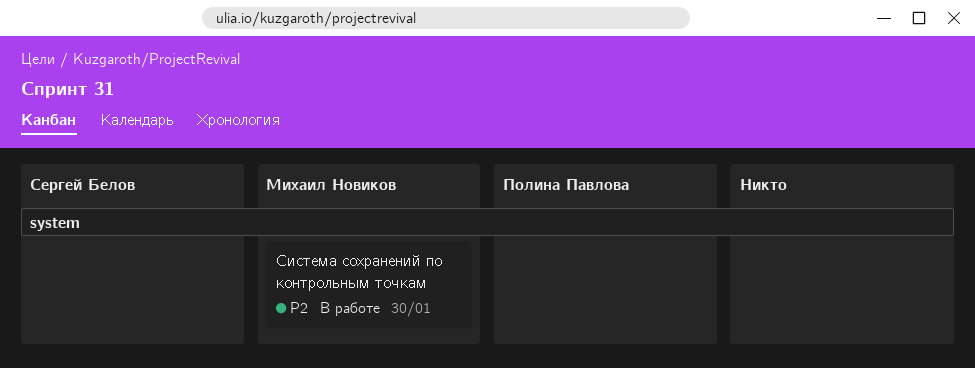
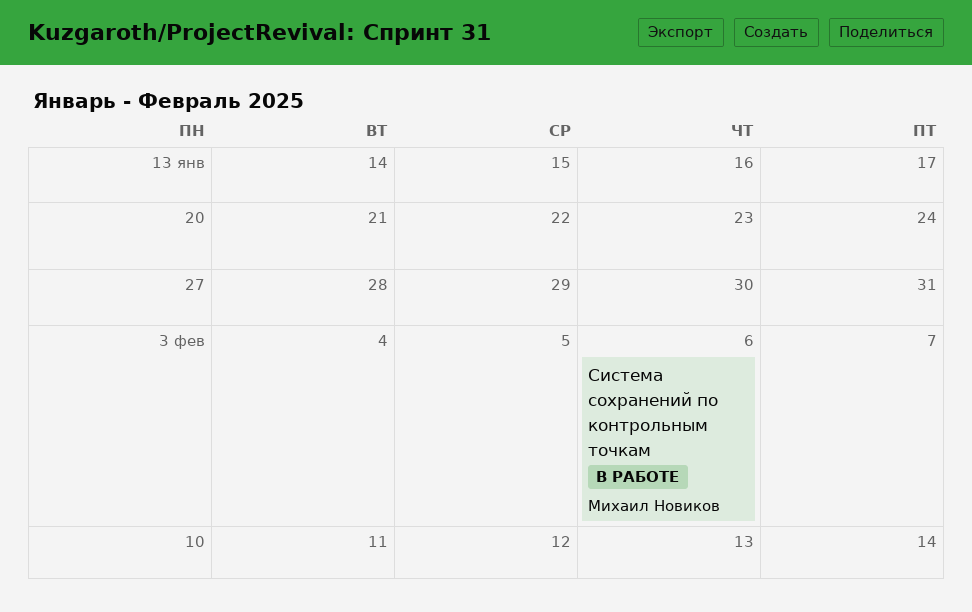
Система сохранений по контрольным точкам, due: Jan 30 -> Feb 6

